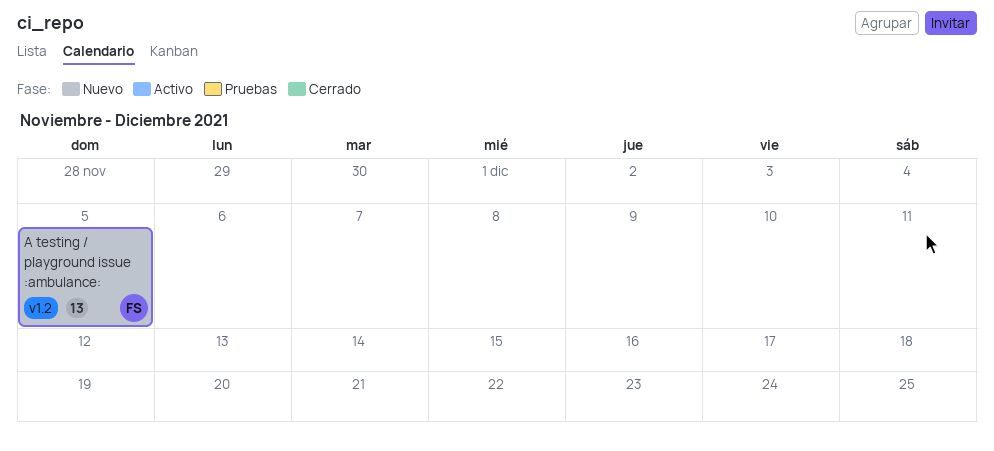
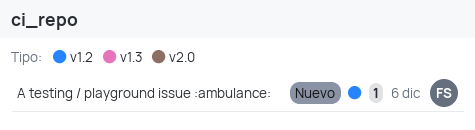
A testing / playground issue :ambulance:, estimate: 13 -> 1
A testing / playground issue :ambulance:, due: Dec 5 -> Dec 6

